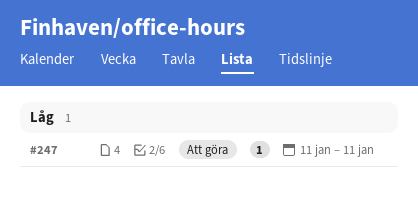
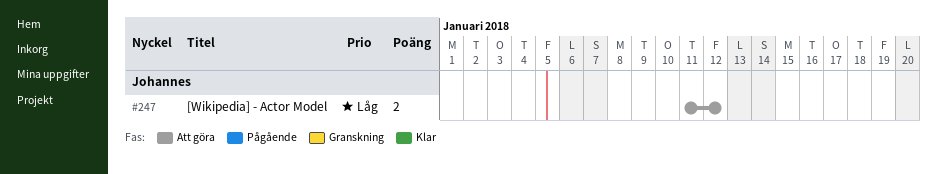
#247, estimate: 1 -> 2
#247, due: Jan 11 -> Jan 12

